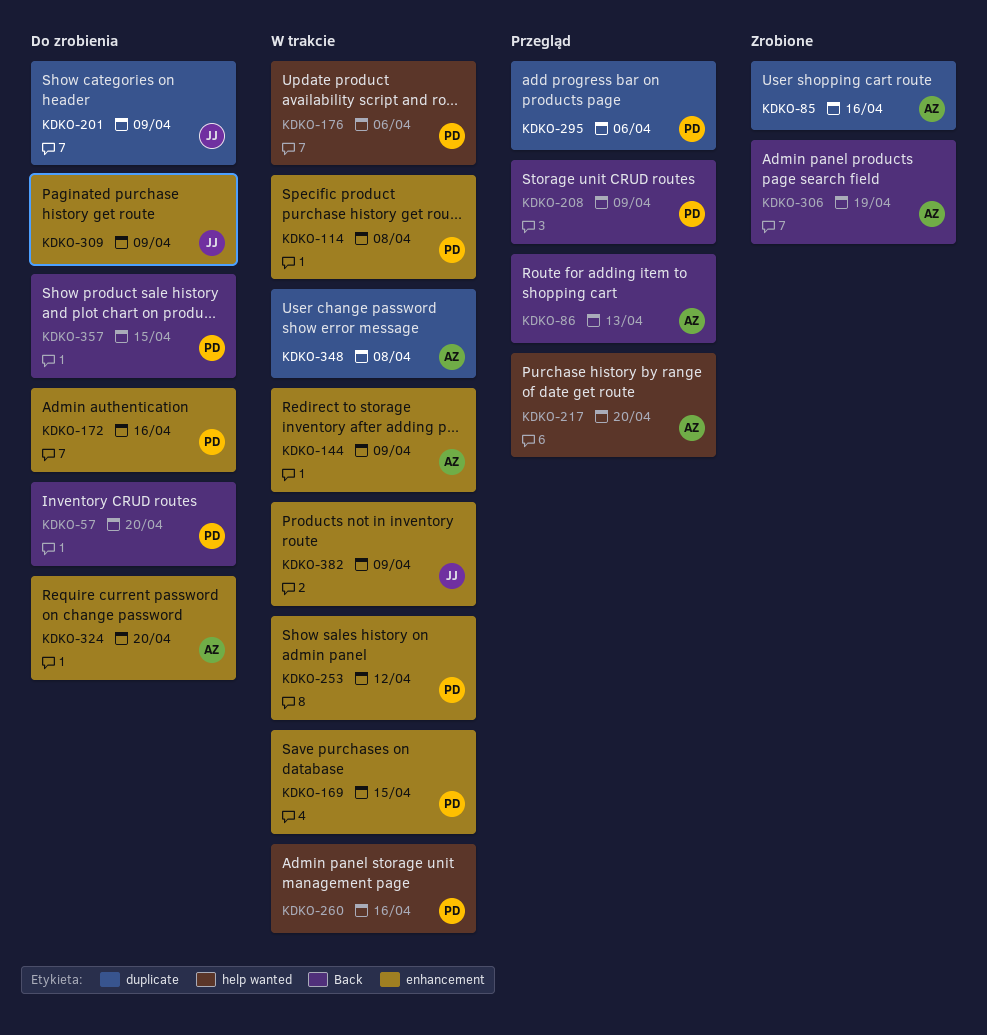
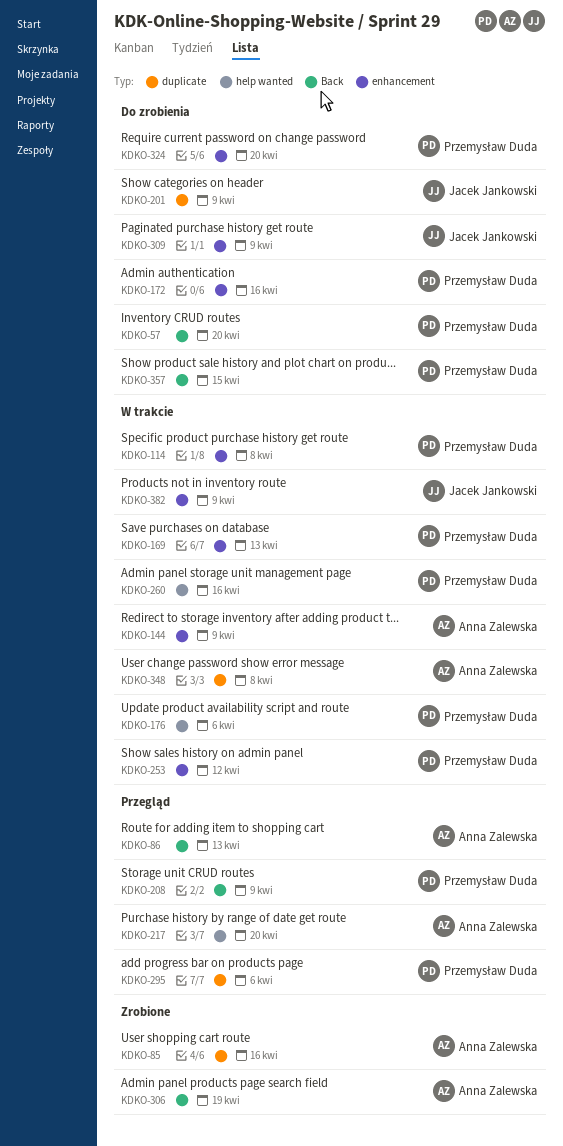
KDKO-169, due: Apr 15 -> Apr 13
KDKO-324, owner: Anna Zalewska -> Przemysław Duda

